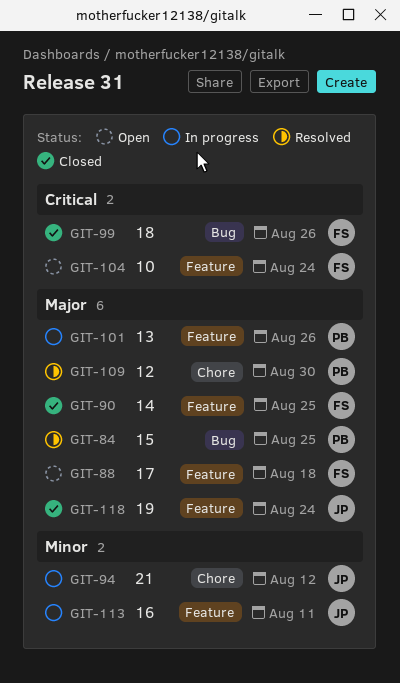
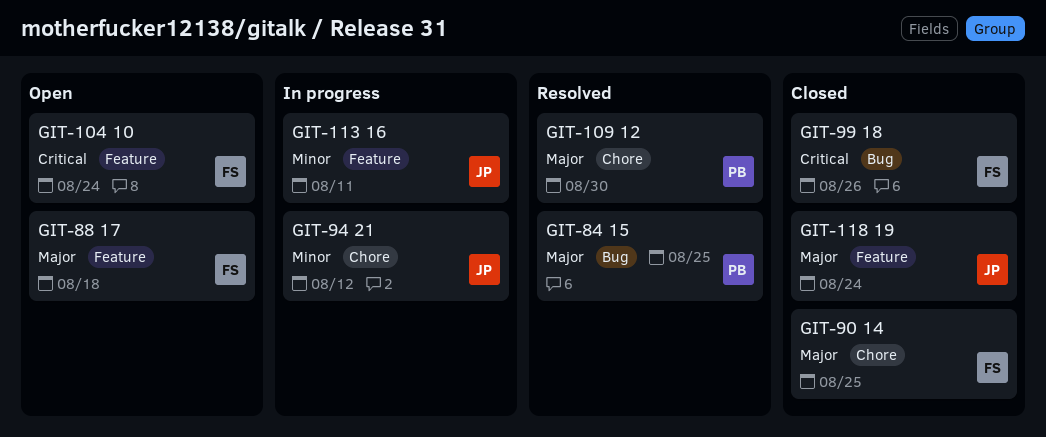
GIT-90, label: Feature -> Chore
GIT-101: present -> none

